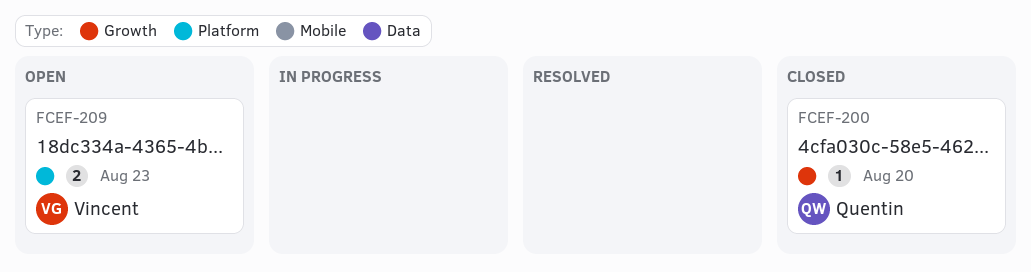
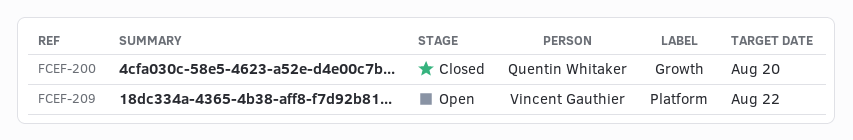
FCEF-209, due: Aug 23 -> Aug 22

